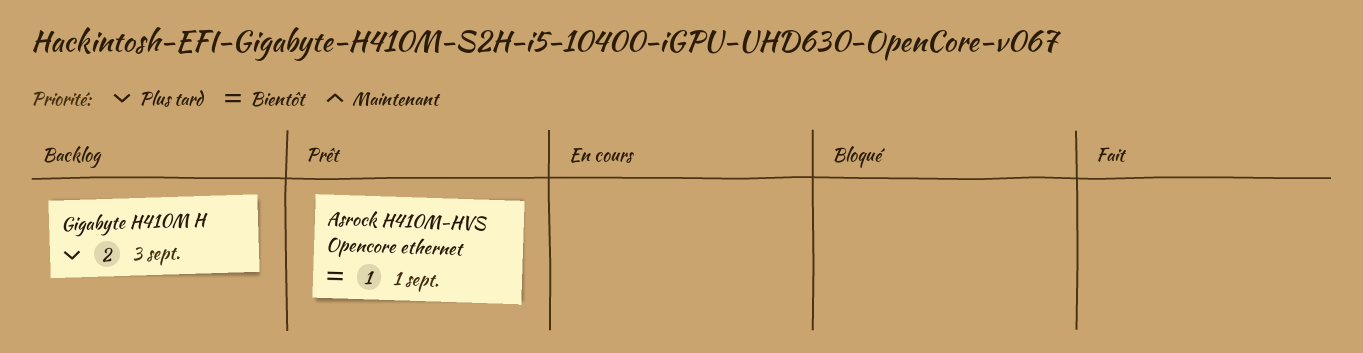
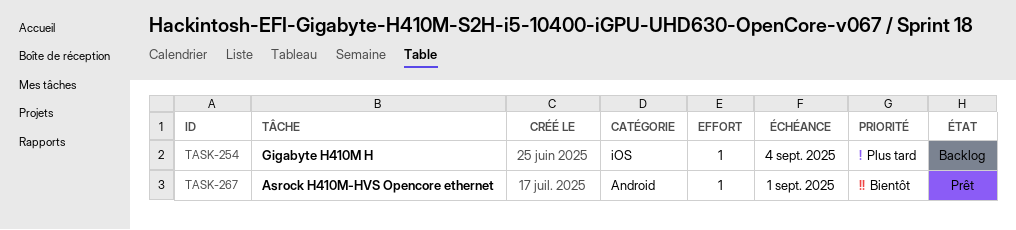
Gigabyte H410M H, estimate: 2 -> 1
Gigabyte H410M H, due: Sep 3 -> Sep 4

